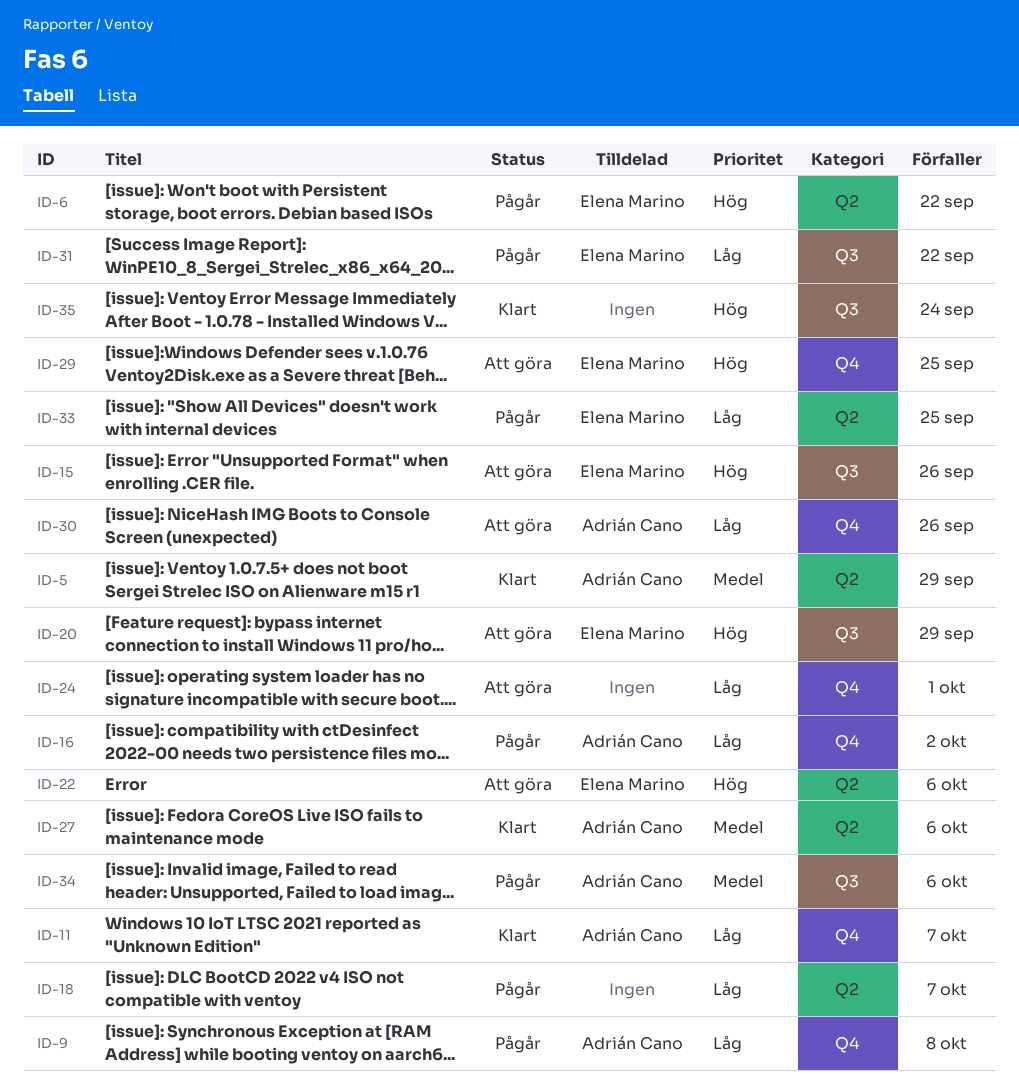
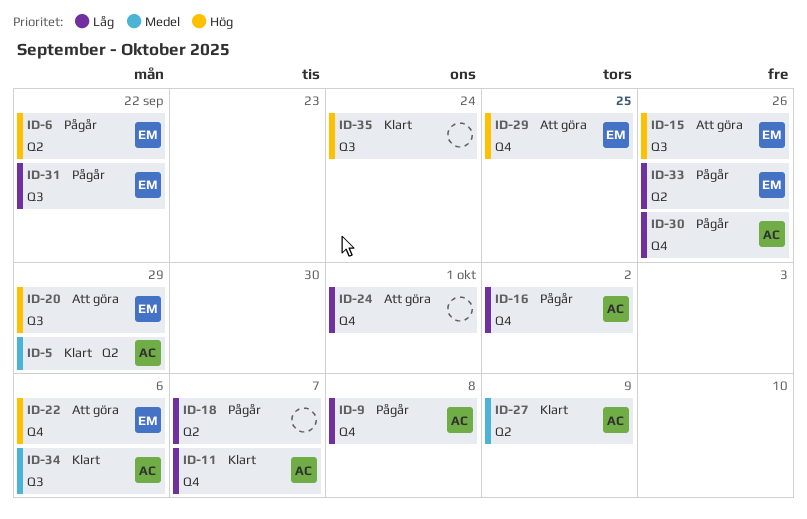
ID-22, label: Q2 -> Q4
ID-27, due: Oct 6 -> Oct 9
ID-30, status: Att göra -> Pågår
ID-33, due: Sep 25 -> Sep 26
ID-34, status: Pågår -> Klart

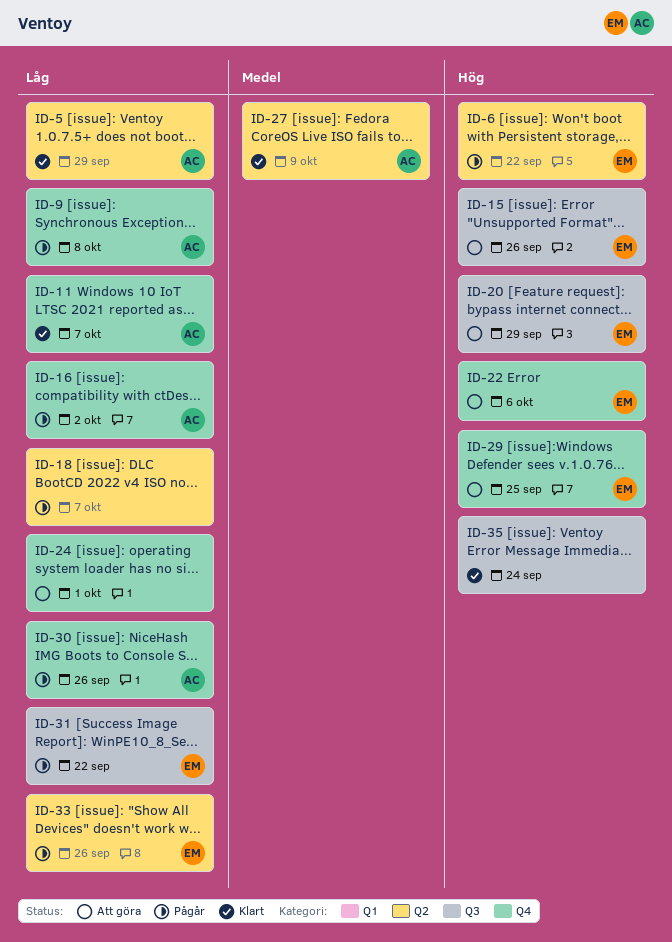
ID-5, priority: Medel -> Låg
ID-34: present -> none

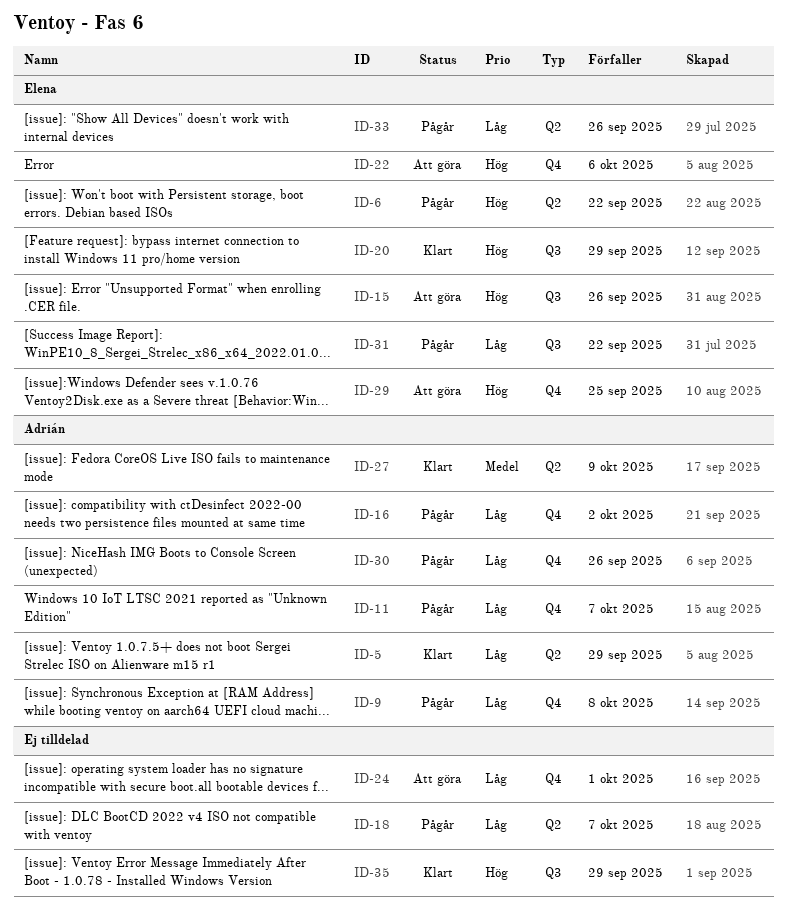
ID-11, status: Klart -> Pågår
ID-20, status: Att göra -> Klart
ID-35, due: Sep 24 -> Sep 29

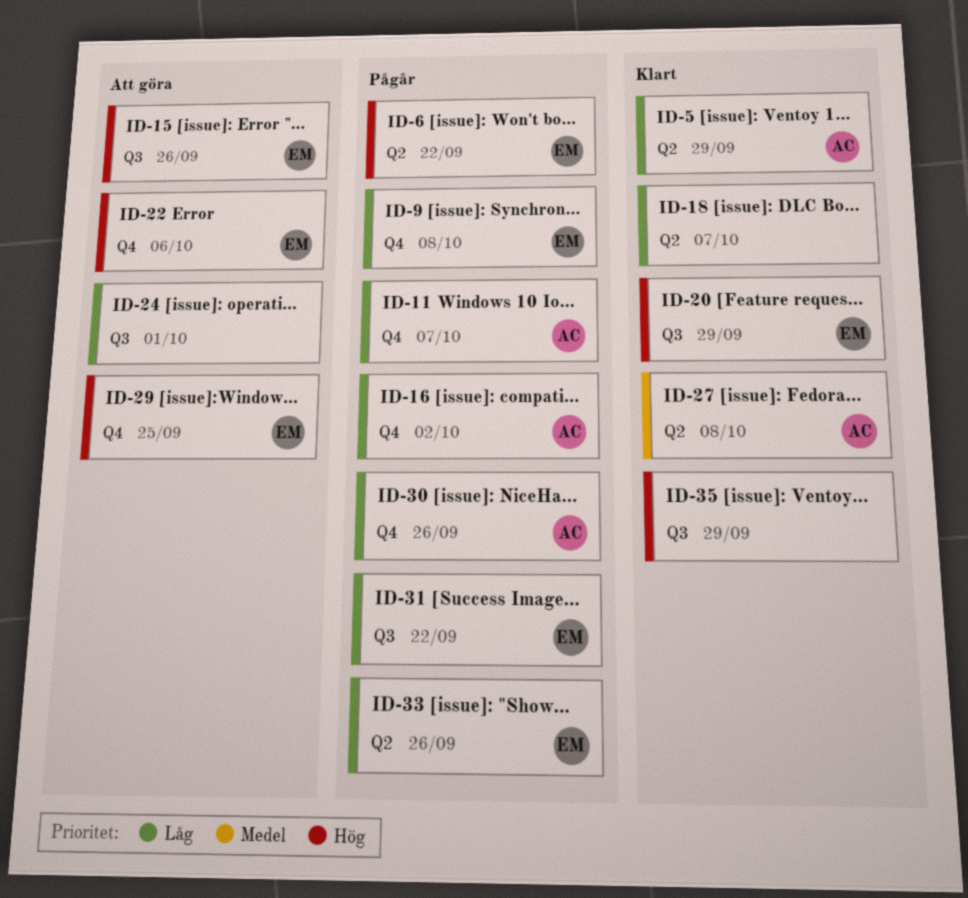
ID-9, owner: Adrián -> Elena
ID-18, status: Pågår -> Klart
ID-24, label: Q4 -> Q3
ID-27, due: Oct 9 -> Oct 8

